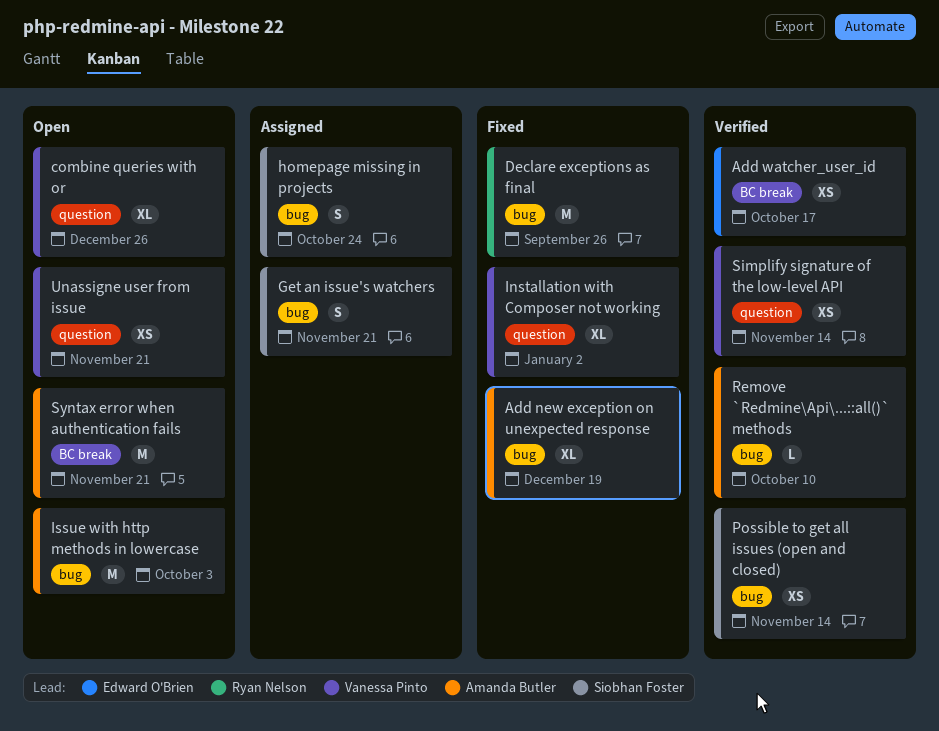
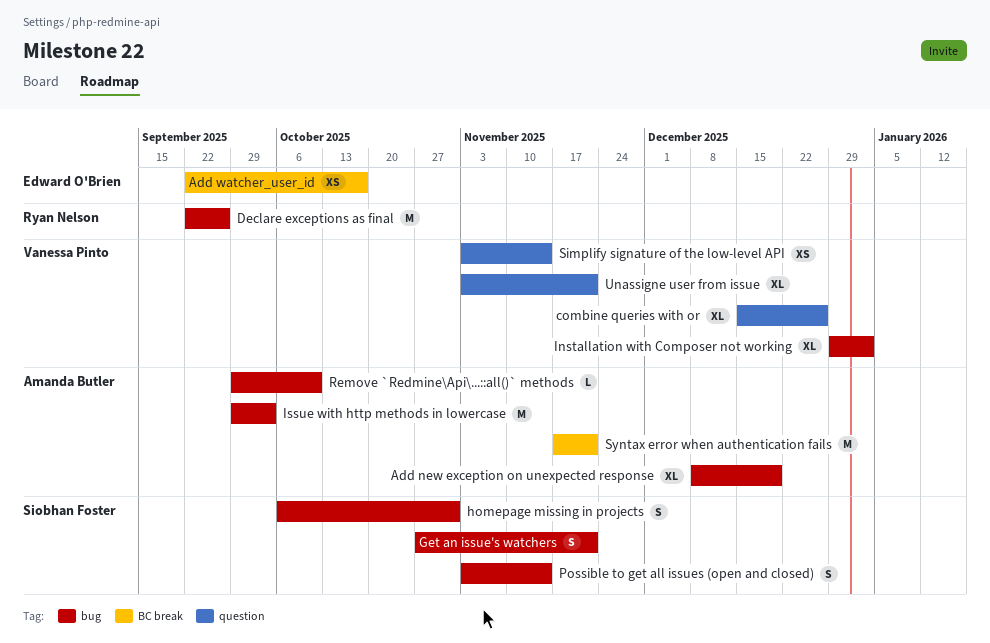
homepage missing in projects, due: Oct 24 -> Oct 31
Installation with Composer not working, label: question -> bug
Possible to get all issues (open and closed), estimate: XS -> S
Unassigne user from issue, estimate: XS -> XL

